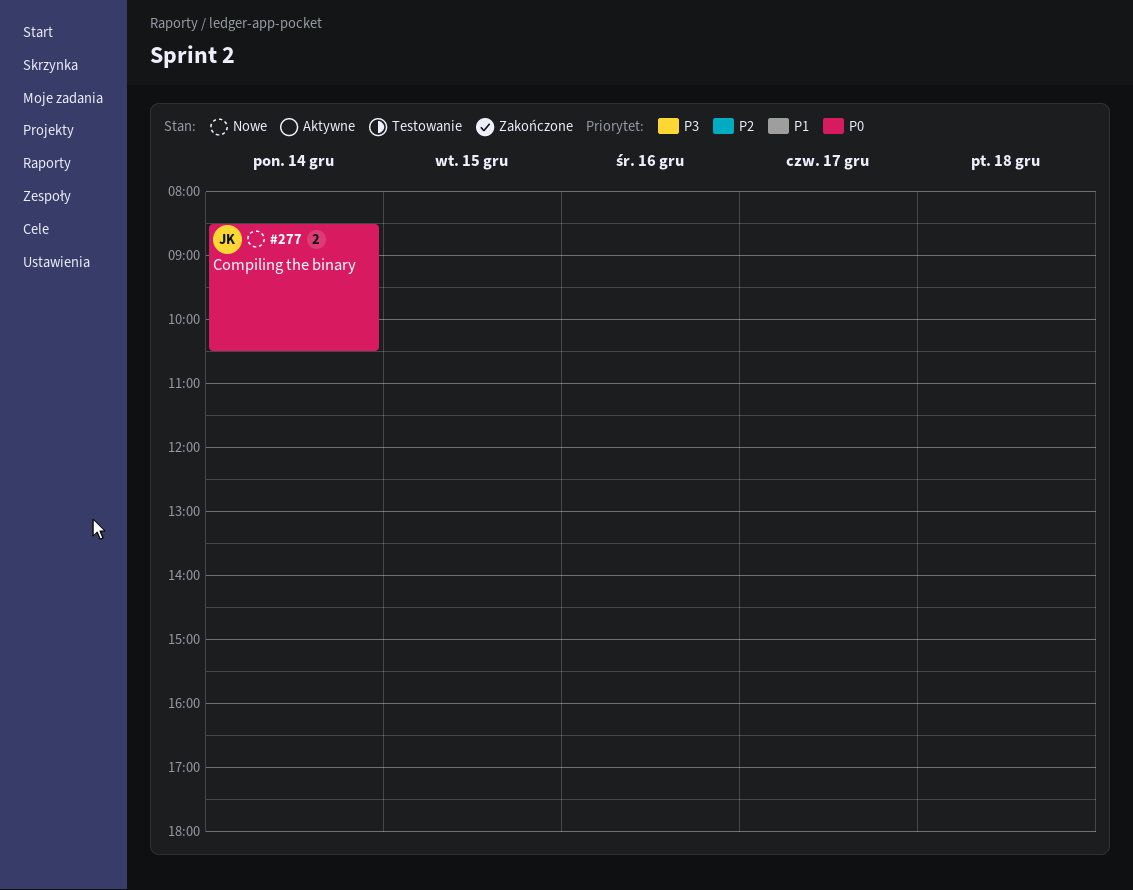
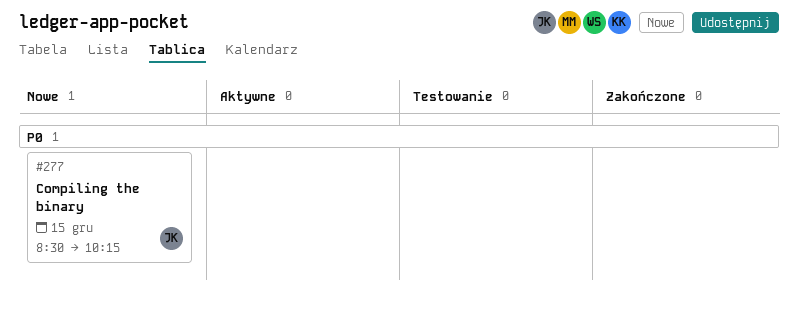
#277, day: Dec 14 -> Dec 15
#277, ends: 10:30 -> 10:15

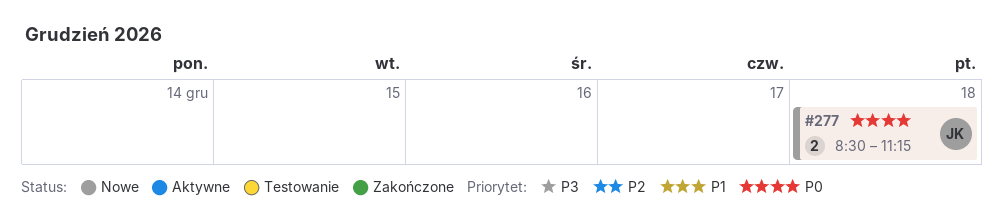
#277, day: Dec 15 -> Dec 18
#277, ends: 10:15 -> 11:15

